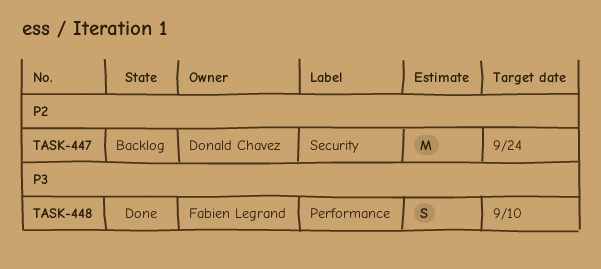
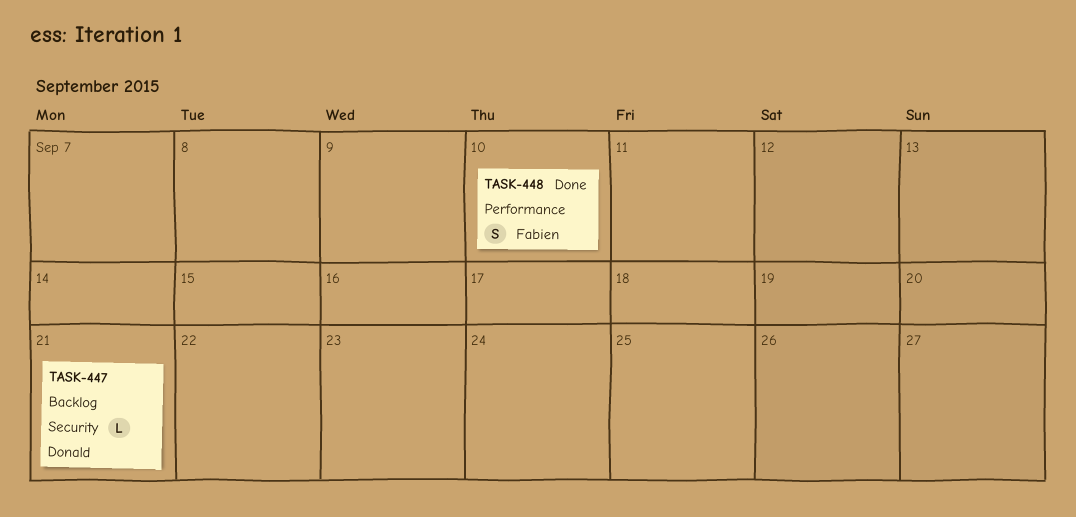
TASK-447, estimate: M -> L
TASK-447, due: Sep 24 -> Sep 21

